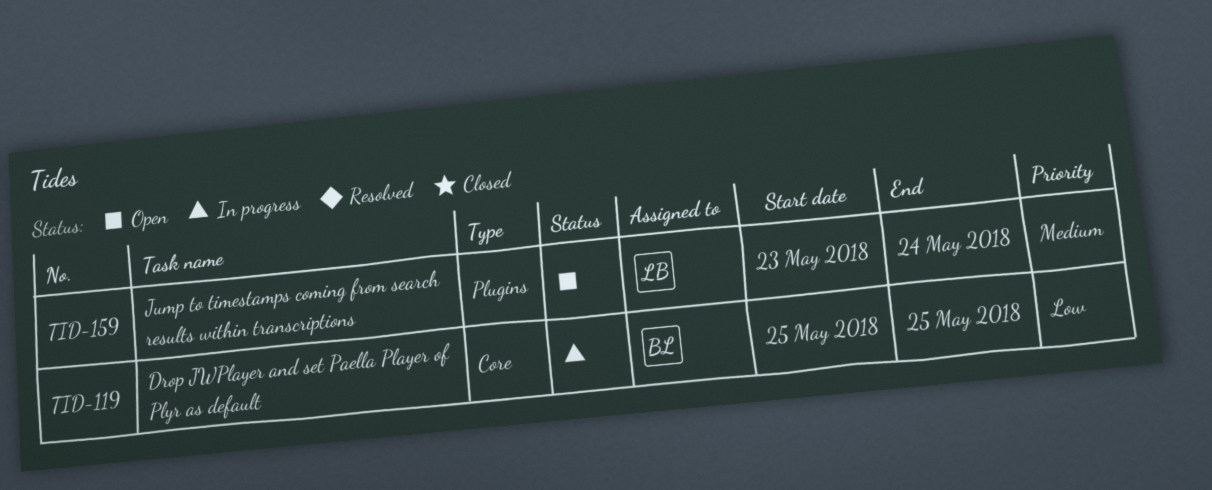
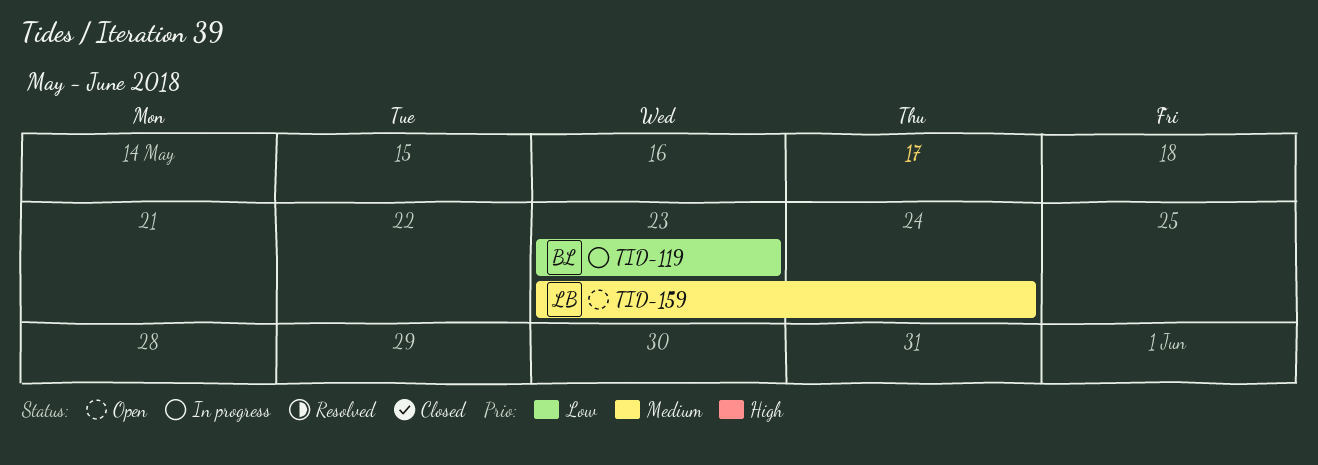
TID-119, start: May 25 -> May 23
TID-119, due: May 25 -> May 23

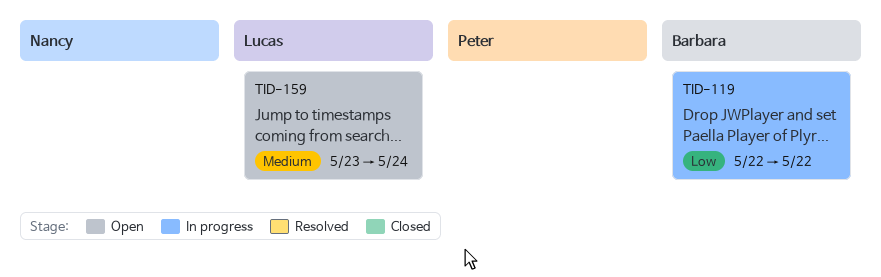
TID-119, start: May 23 -> May 22
TID-119, due: May 23 -> May 22

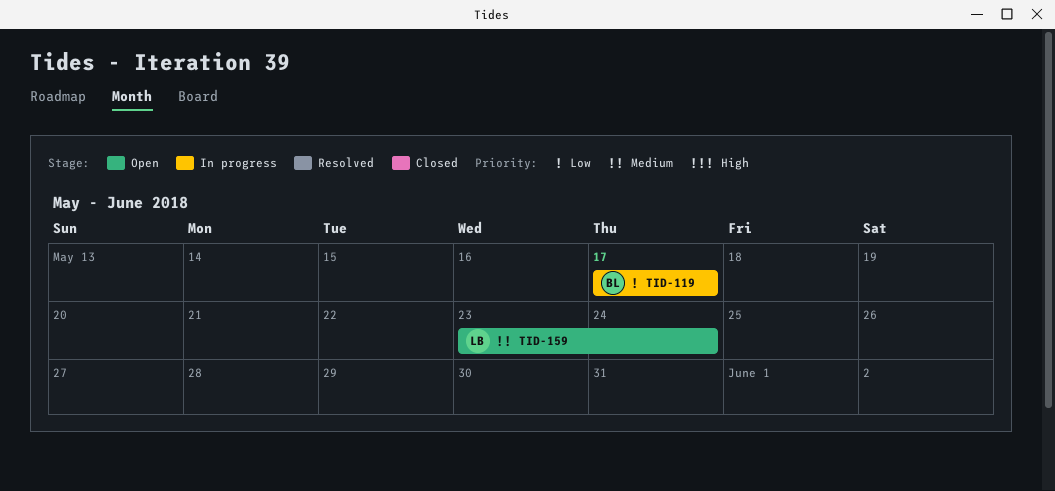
TID-119, start: May 22 -> May 17
TID-119, due: May 22 -> May 17

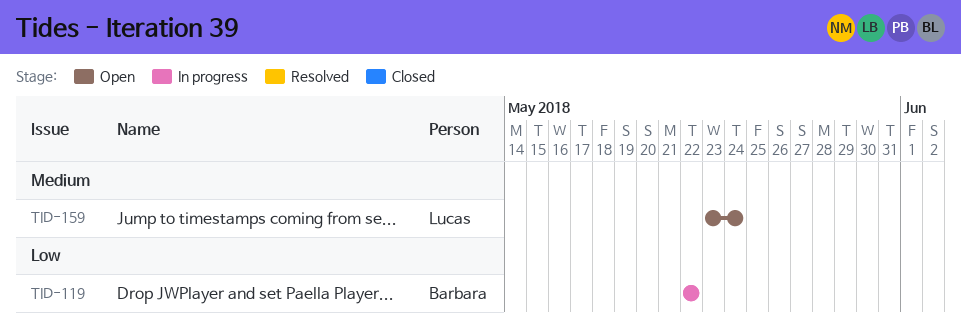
TID-119, start: May 17 -> May 22
TID-119, due: May 17 -> May 22

